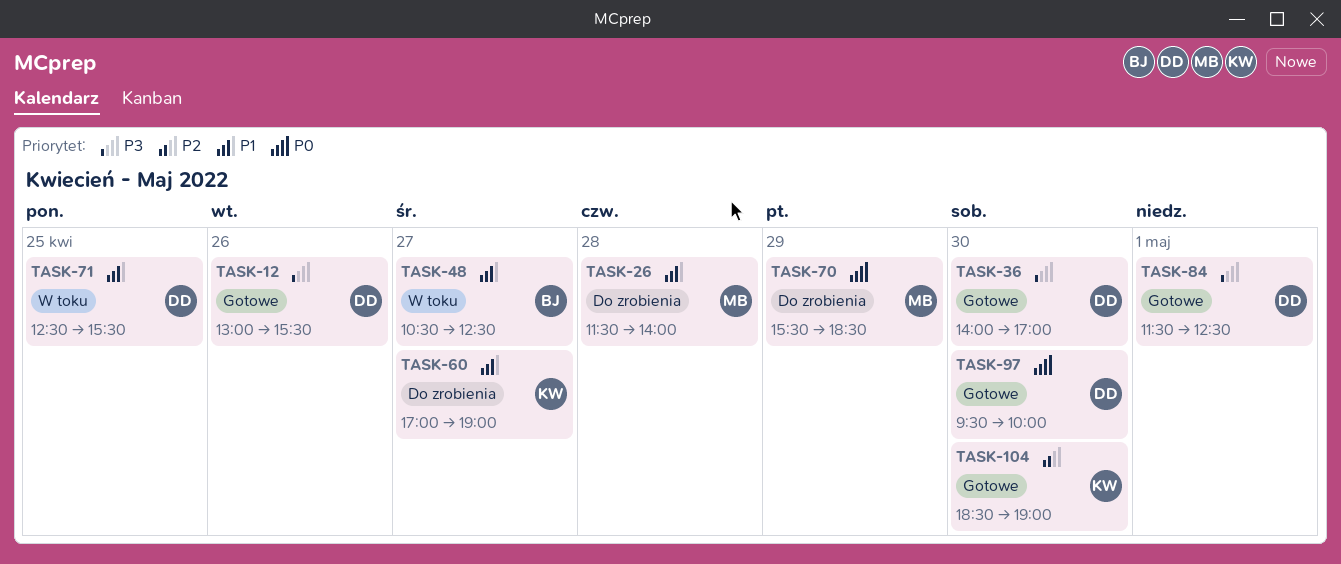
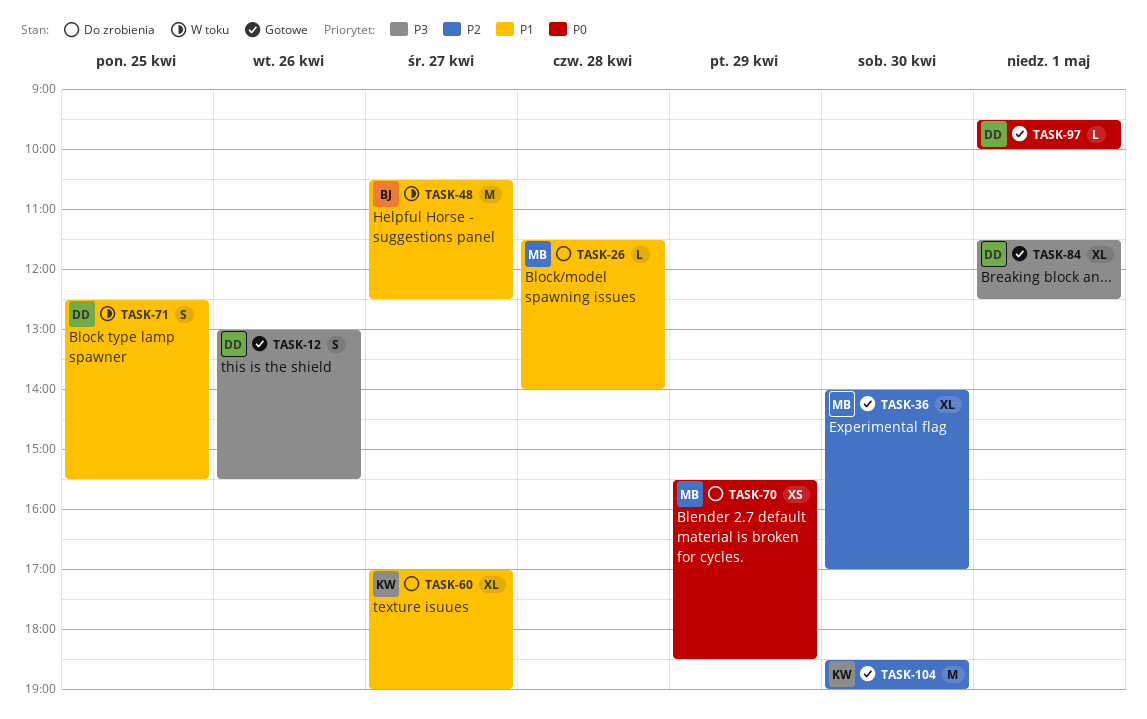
TASK-36, owner: DD -> MB
TASK-36, priority: P3 -> P2
TASK-97, day: Apr 30 -> May 1

